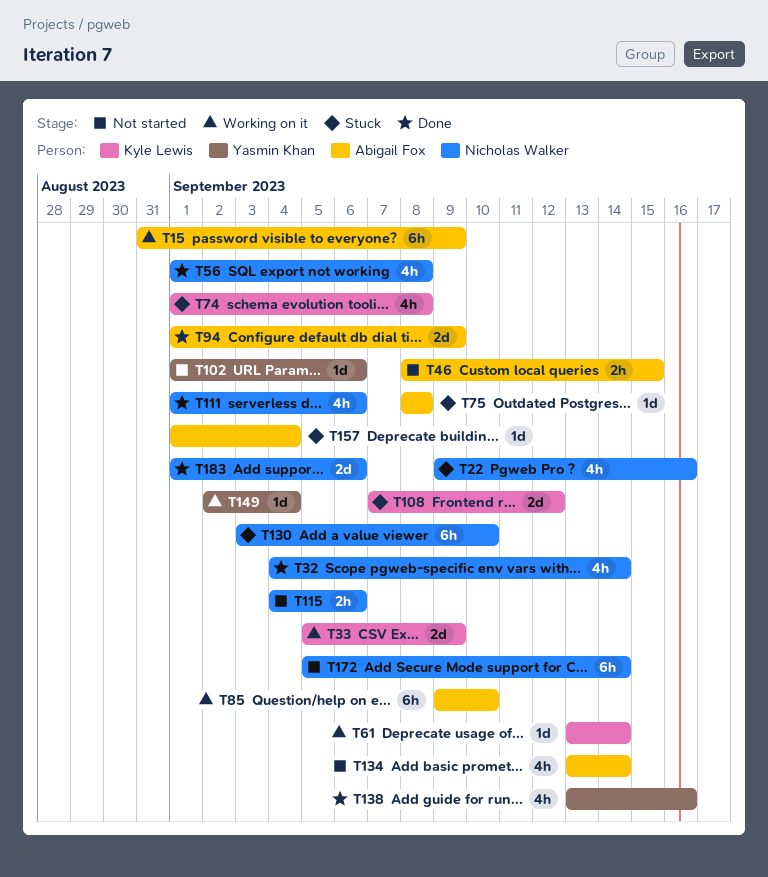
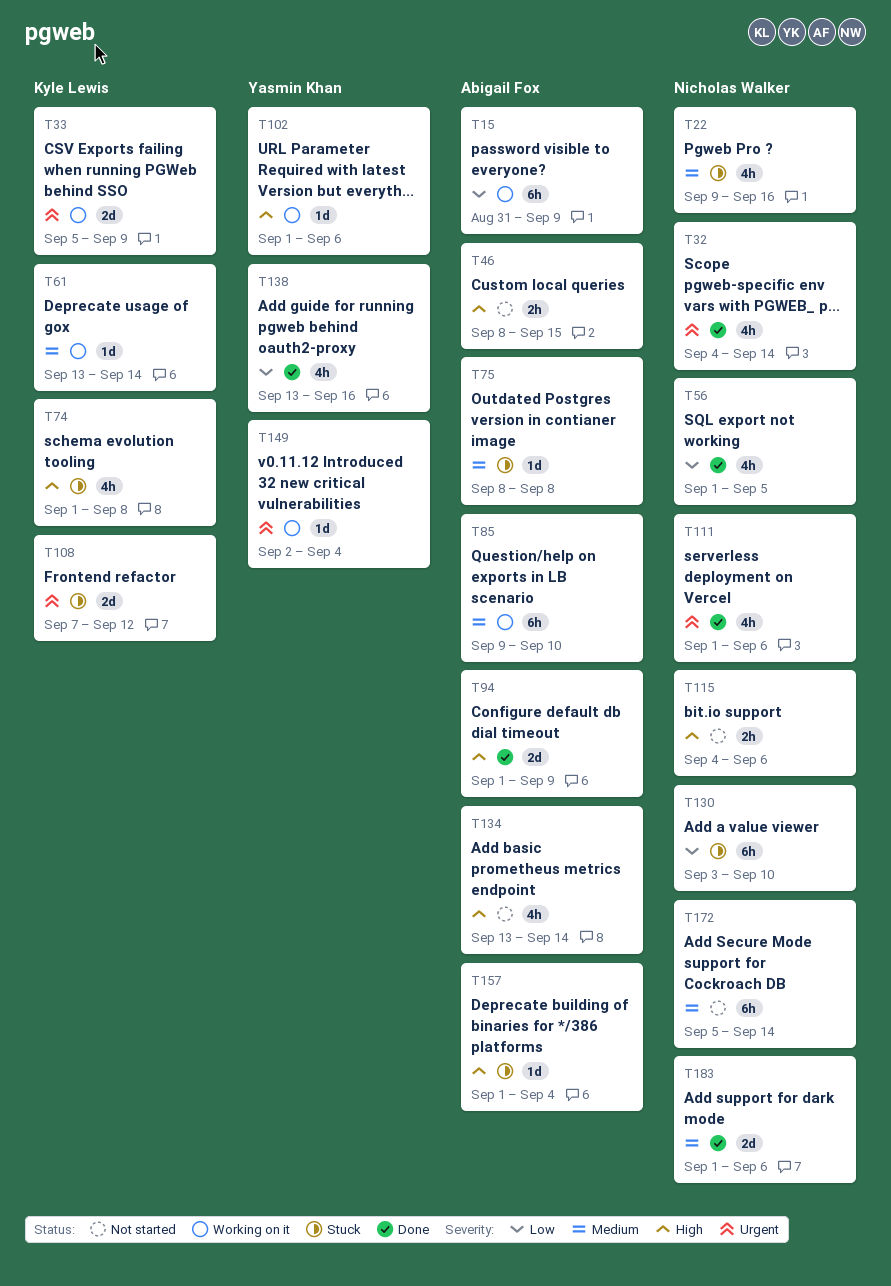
T56, due: Sep 8 -> Sep 5
T102, status: Not started -> Working on it

